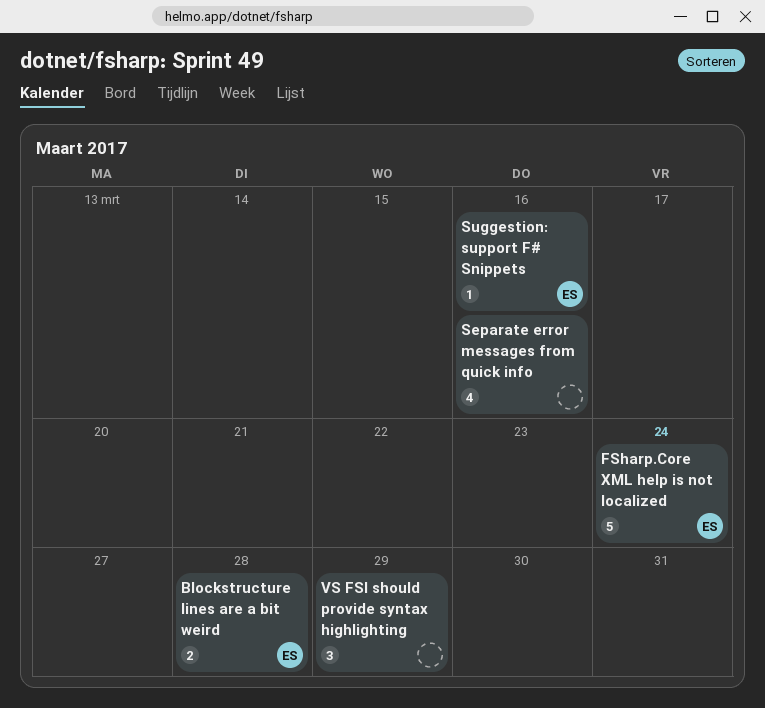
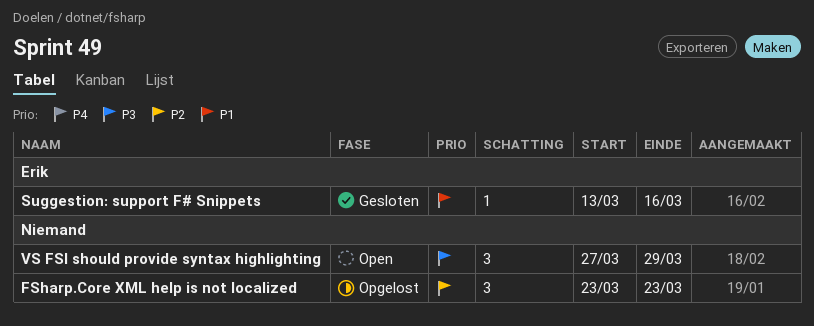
Blockstructure lines are a bit weird: present -> none
FSharp.Core XML help is not localized, owner: Erik -> none
FSharp.Core XML help is not localized, estimate: 5 -> 3
FSharp.Core XML help is not localized, due: Mar 24 -> Mar 23
Separate error messages from quick info: present -> none

